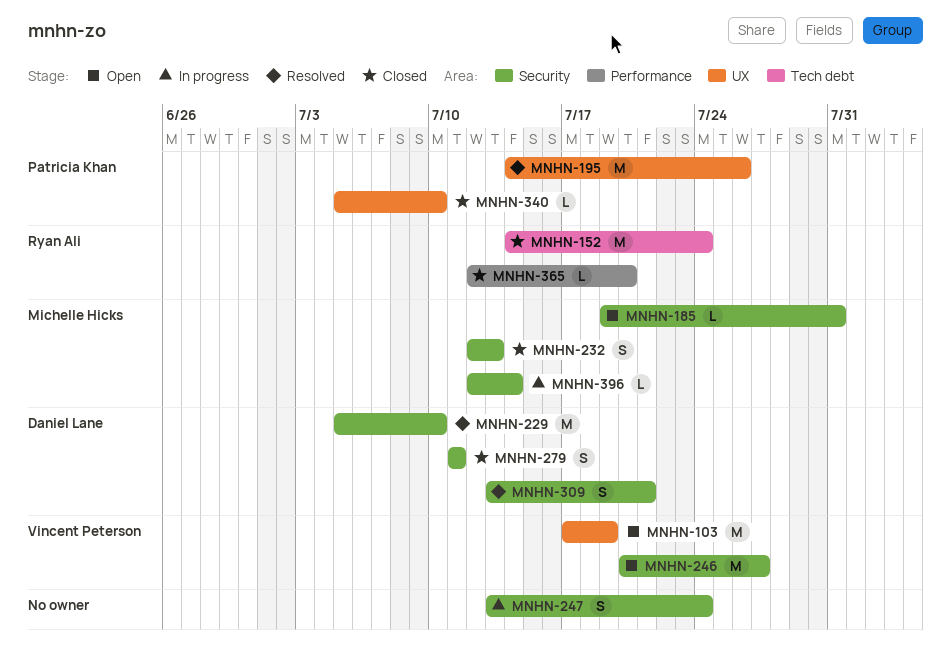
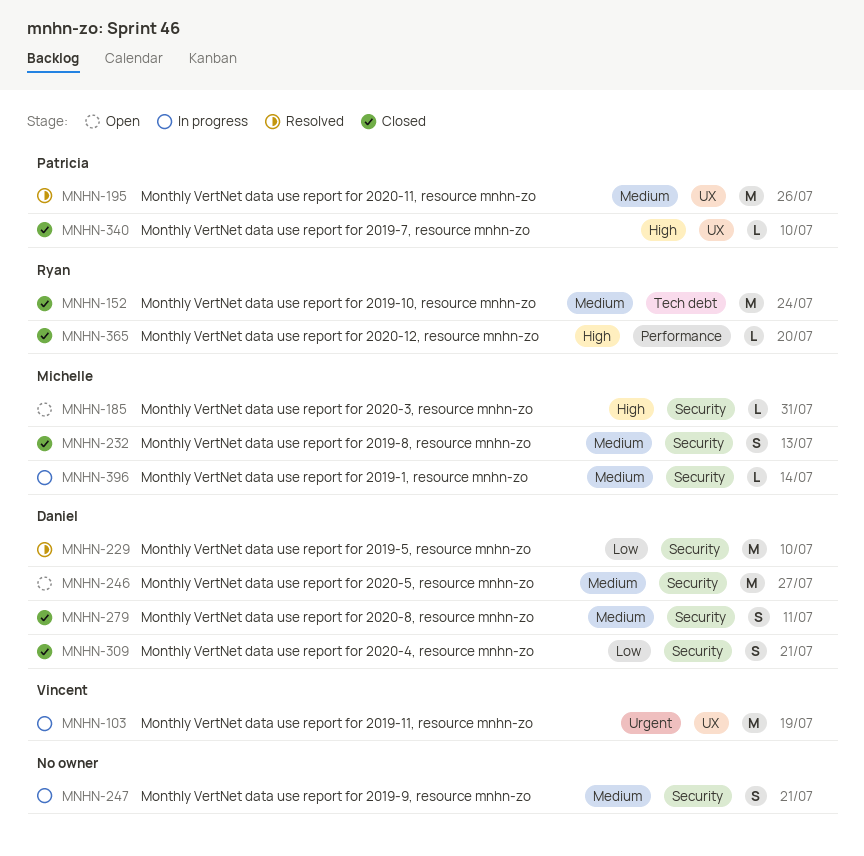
MNHN-103, status: Open -> In progress
MNHN-246, owner: Vincent Peterson -> Daniel Lane
MNHN-247, due: Jul 24 -> Jul 21
MNHN-309, status: Resolved -> Closed

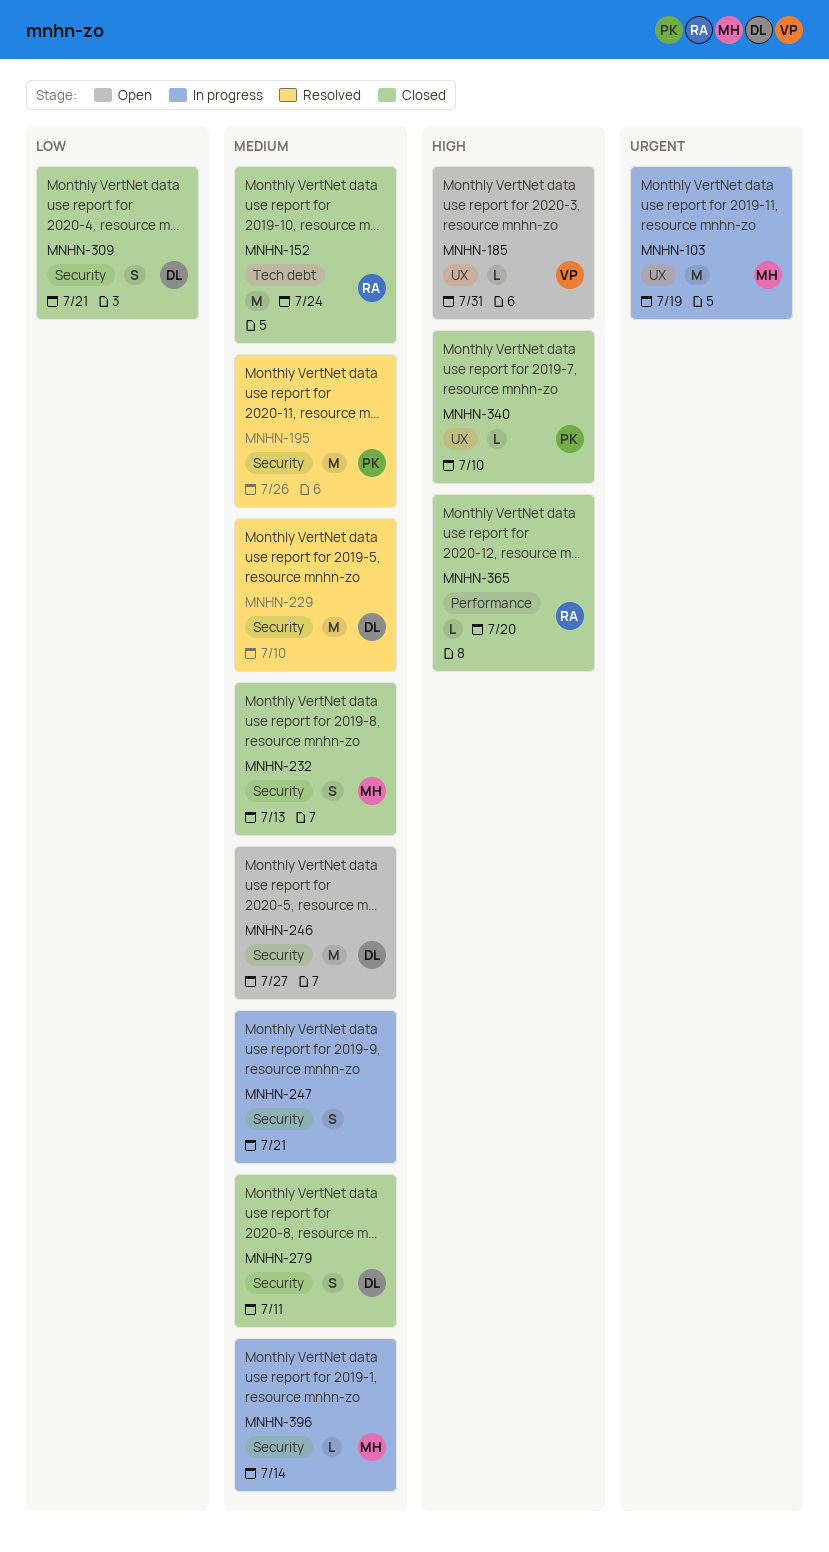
MNHN-103, owner: Vincent -> Michelle
MNHN-185, owner: Michelle -> Vincent
MNHN-185, label: Security -> UX
MNHN-195, label: UX -> Security
MNHN-229, priority: Low -> Medium

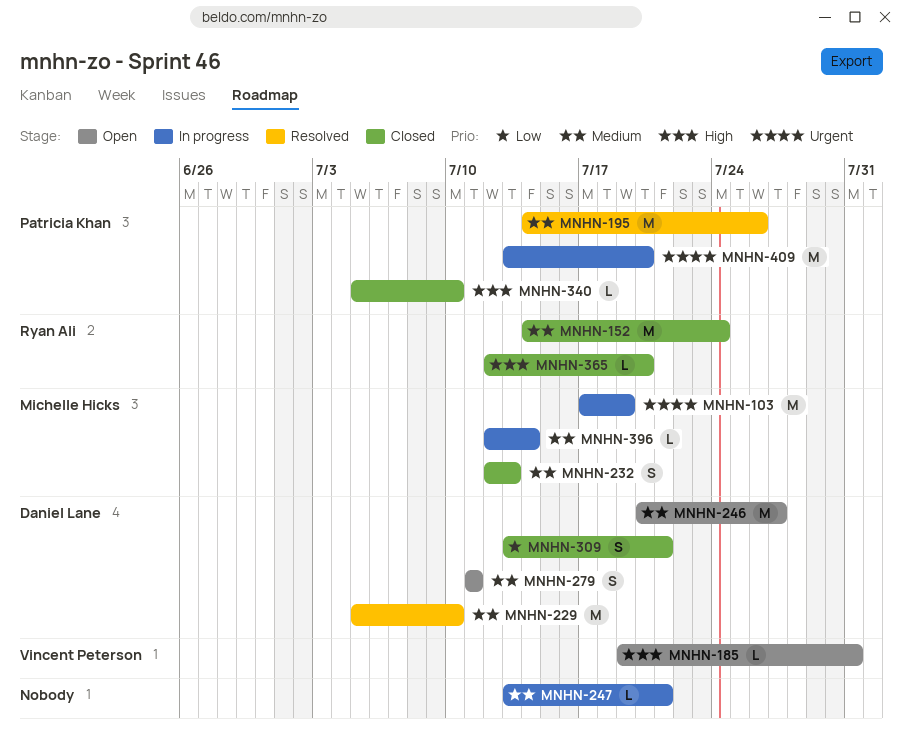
MNHN-247, estimate: S -> L
MNHN-279, status: Closed -> Open
MNHN-409: none -> present

